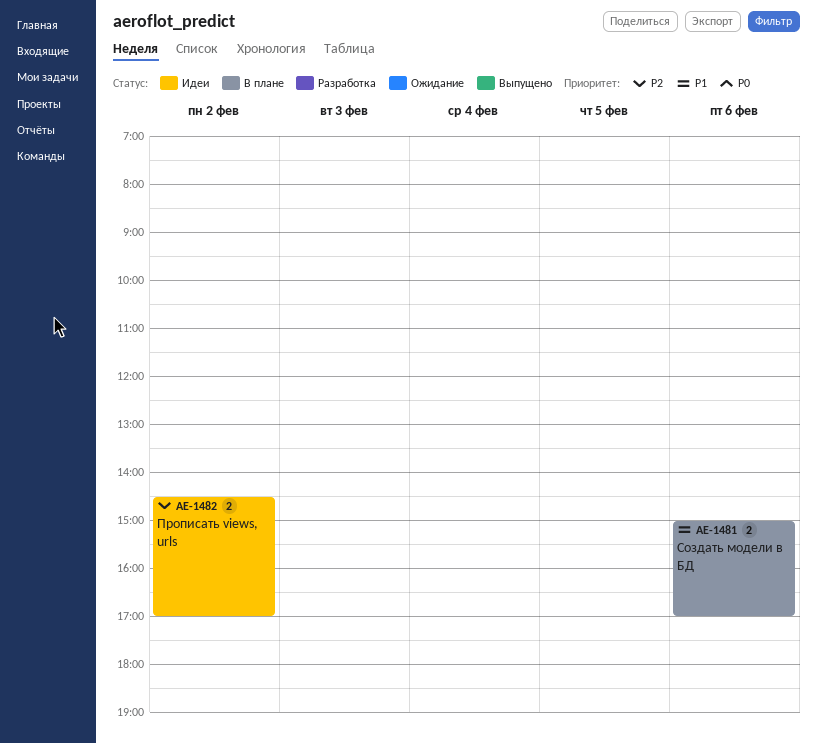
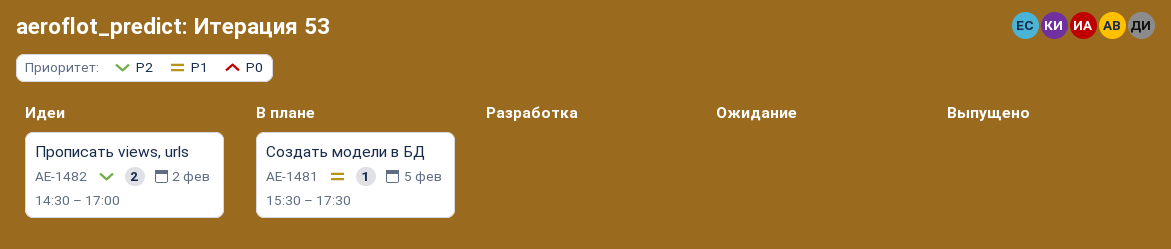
AE-1481, estimate: 2 -> 1
AE-1481, day: Feb 6 -> Feb 5
AE-1481, begins: 15:00 -> 15:30
AE-1481, ends: 17:00 -> 17:30

